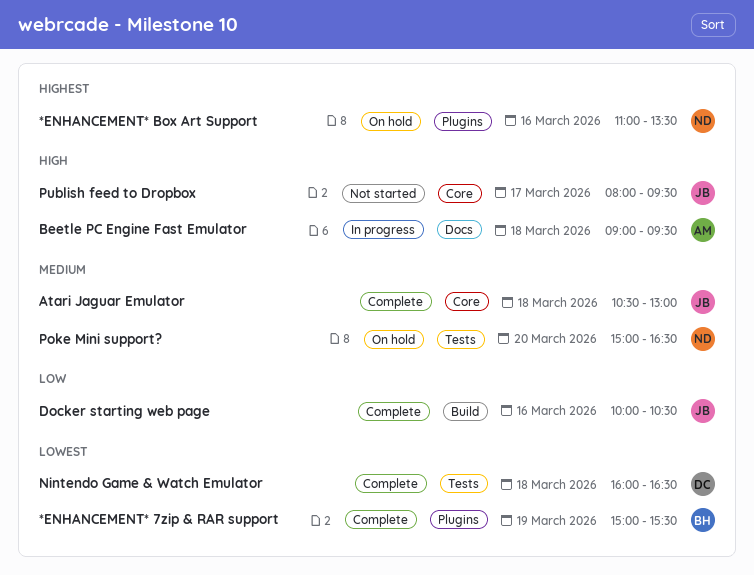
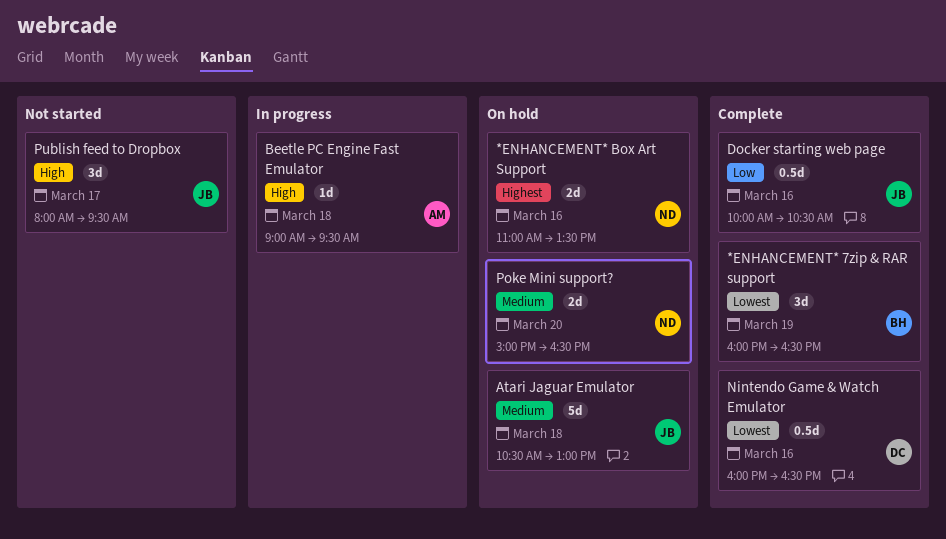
*ENHANCEMENT* 7zip & RAR support, begins: 15:00 -> 16:00
*ENHANCEMENT* 7zip & RAR support, ends: 15:30 -> 16:30
Atari Jaguar Emulator, status: Complete -> On hold
Nintendo Game & Watch Emulator, day: Mar 18 -> Mar 16

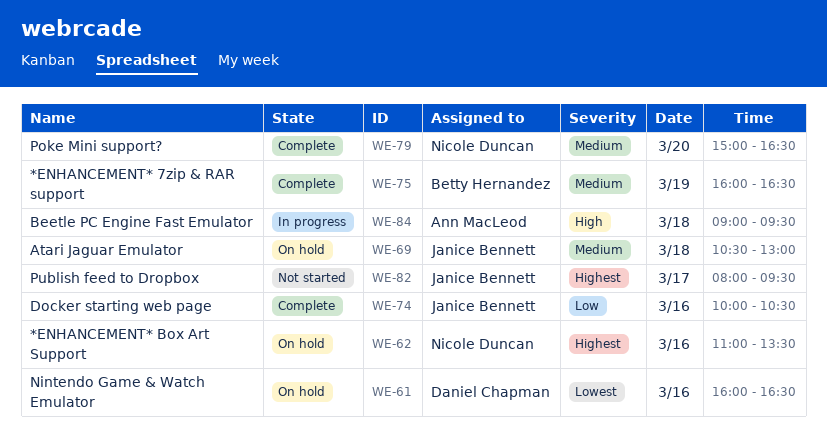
*ENHANCEMENT* 7zip & RAR support, priority: Lowest -> Medium
Nintendo Game & Watch Emulator, status: Complete -> On hold
Poke Mini support?, status: On hold -> Complete
Publish feed to Dropbox, priority: High -> Highest

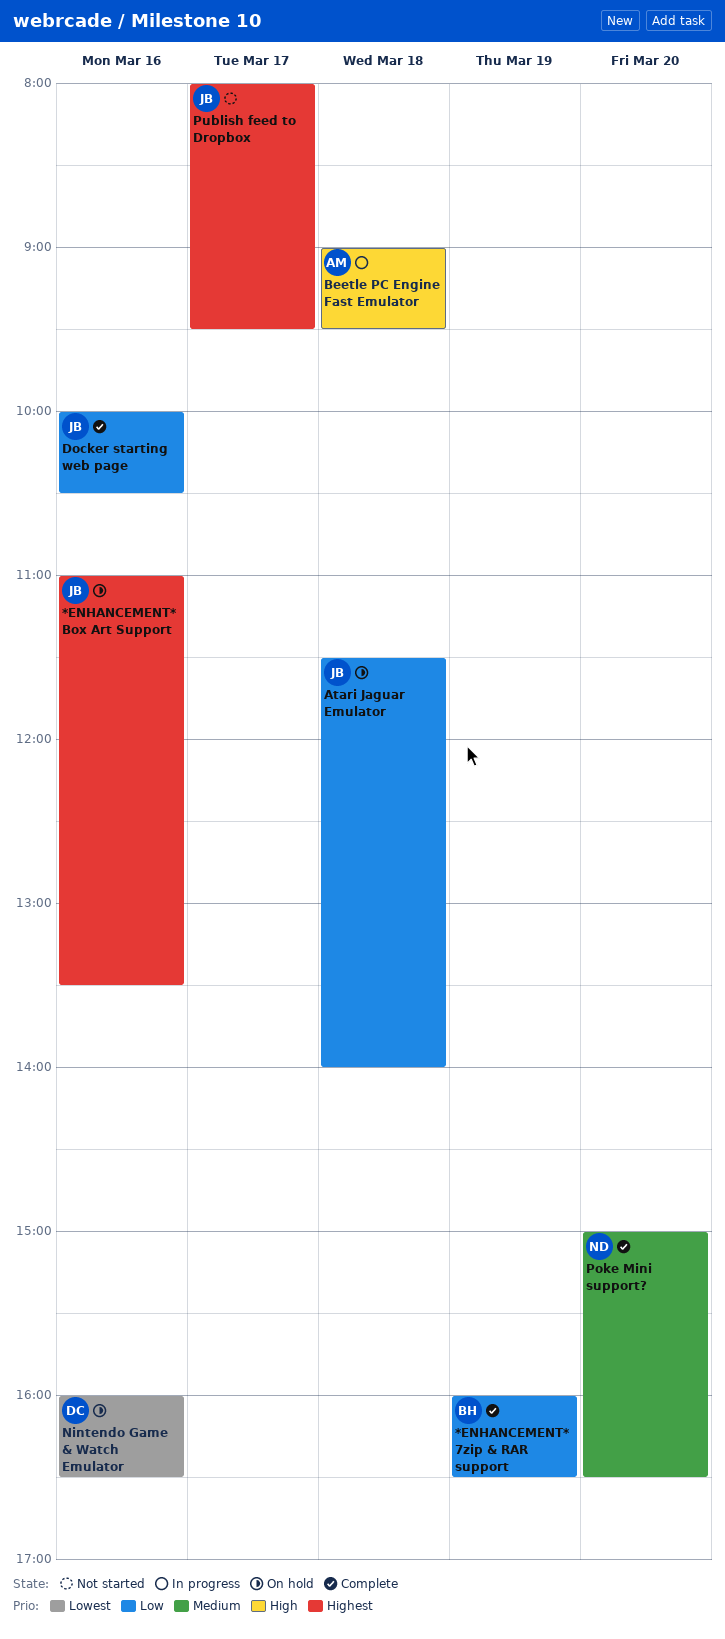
*ENHANCEMENT* 7zip & RAR support, priority: Medium -> Low
*ENHANCEMENT* Box Art Support, owner: Nicole Duncan -> Janice Bennett
Atari Jaguar Emulator, priority: Medium -> Low
Atari Jaguar Emulator, begins: 10:30 -> 11:30
Atari Jaguar Emulator, ends: 13:00 -> 14:00

